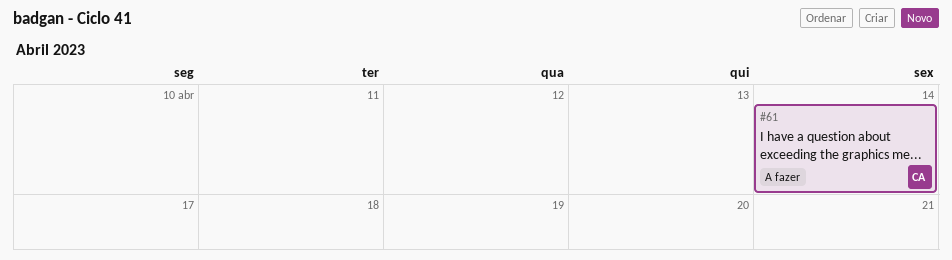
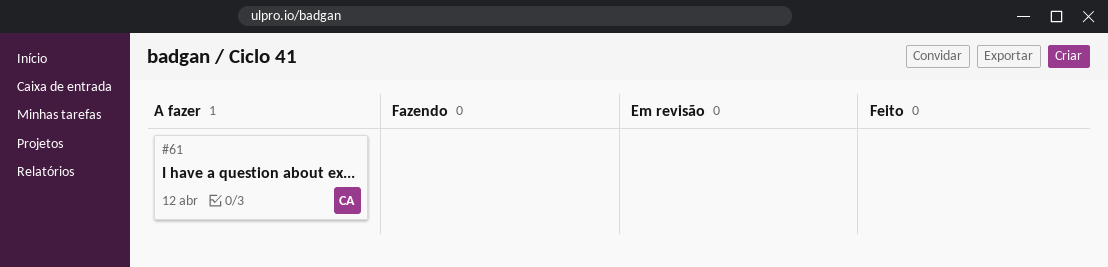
#61, due: Apr 14 -> Apr 12

